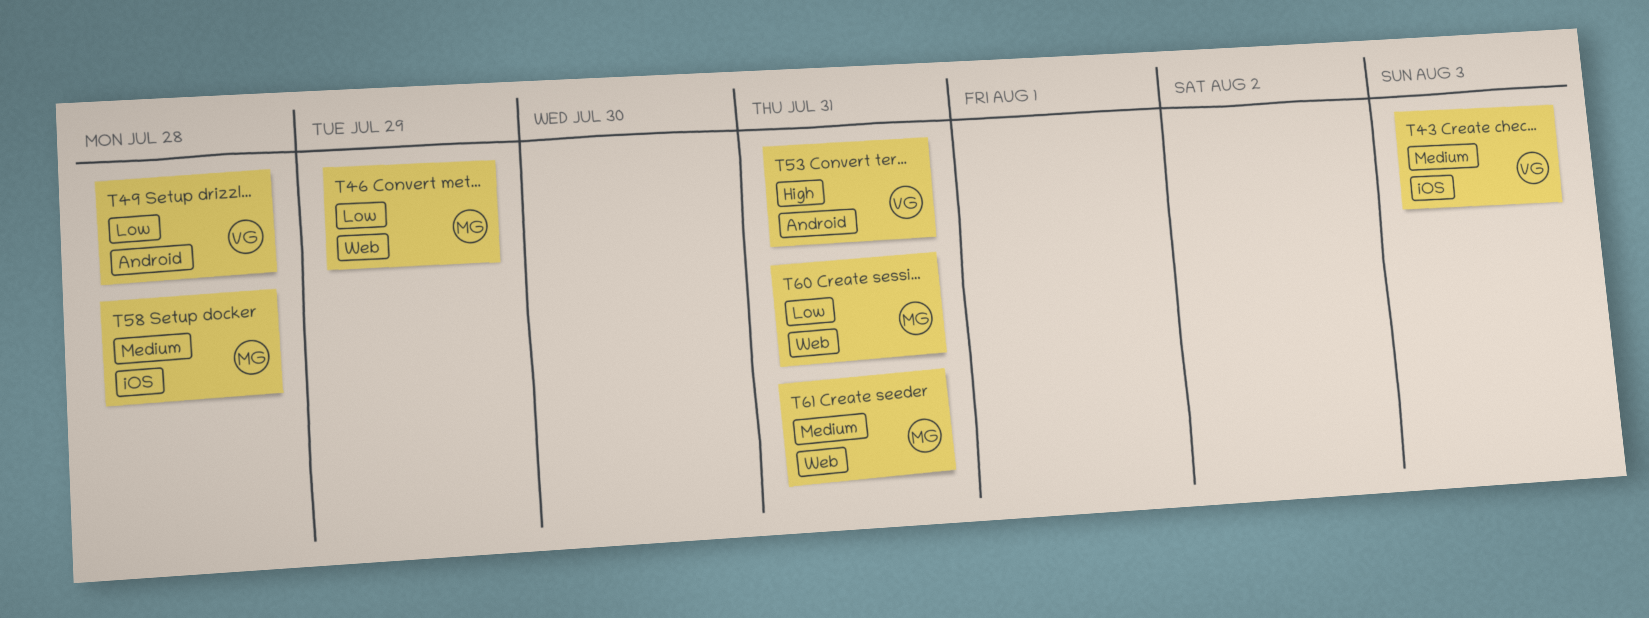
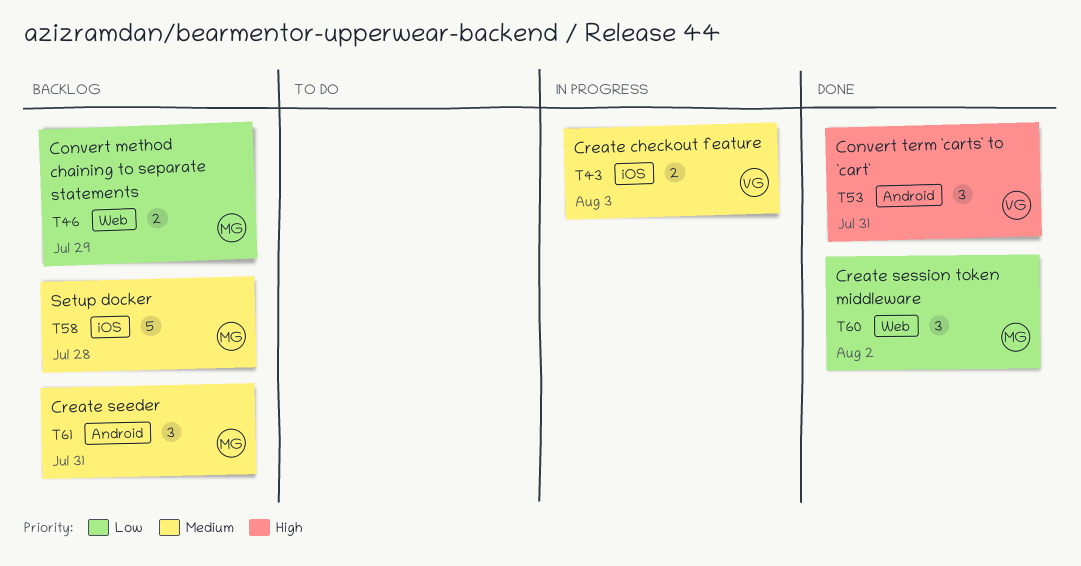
T49: present -> none
T60, due: Jul 31 -> Aug 2
T61, label: Web -> Android

